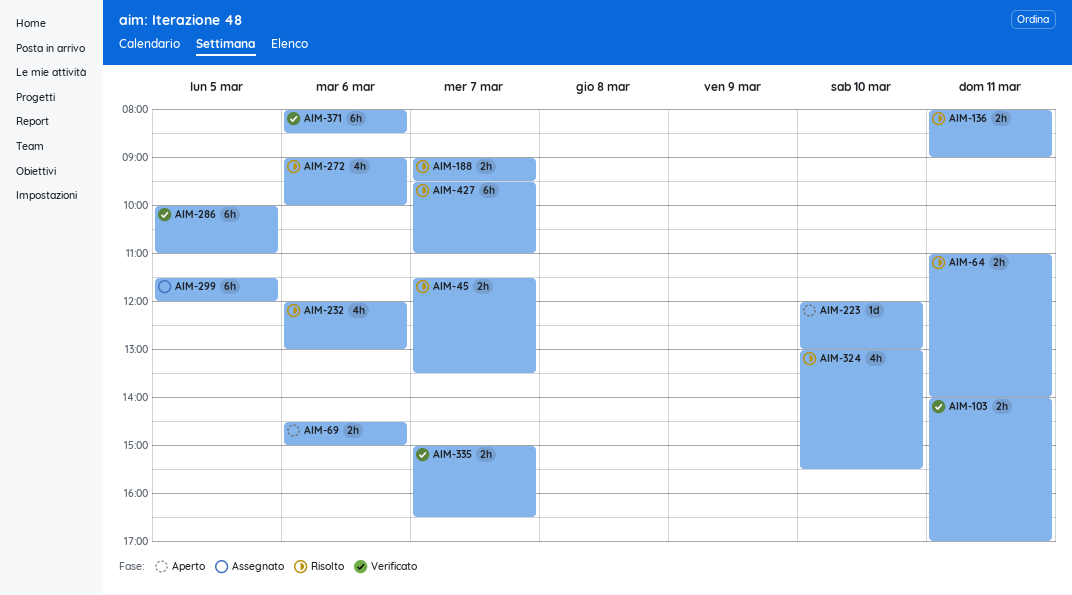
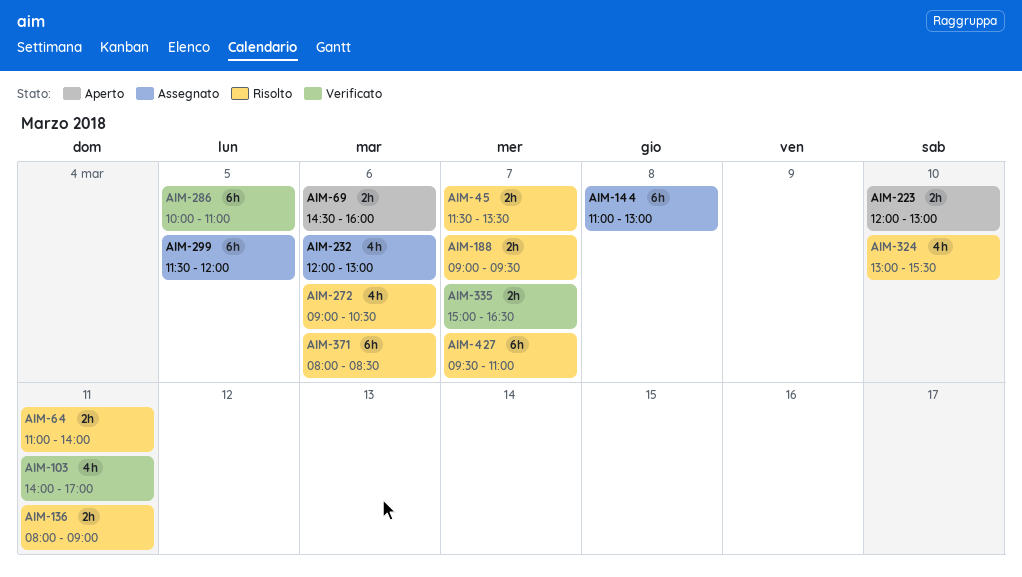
AIM-69, ends: 15:00 -> 16:00
AIM-103, estimate: 2h -> 4h
AIM-144: none -> present
AIM-223, estimate: 1d -> 2h
AIM-232, status: Risolto -> Assegnato
AIM-272, ends: 10:00 -> 10:30
AIM-371, status: Verificato -> Risolto

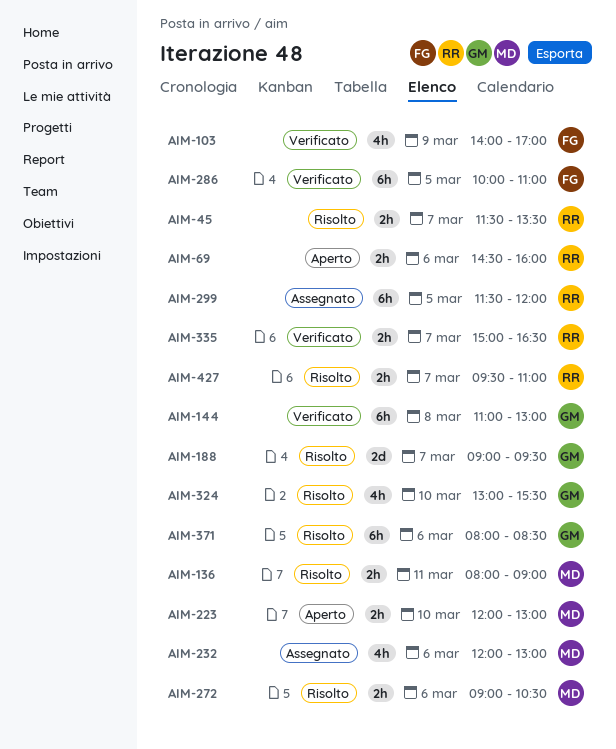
AIM-64: present -> none
AIM-103, day: Mar 11 -> Mar 9
AIM-144, status: Assegnato -> Verificato
AIM-188, estimate: 2h -> 2d
AIM-272, estimate: 4h -> 2h
AIM-427, estimate: 6h -> 2h

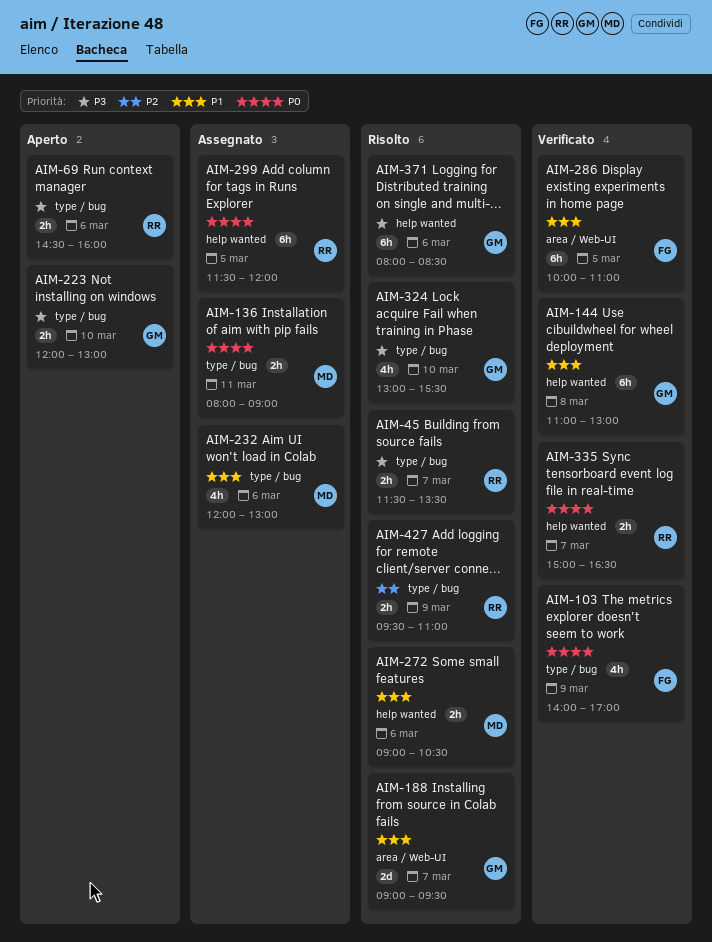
AIM-136, status: Risolto -> Assegnato
AIM-223, owner: MD -> GM
AIM-427, day: Mar 7 -> Mar 9

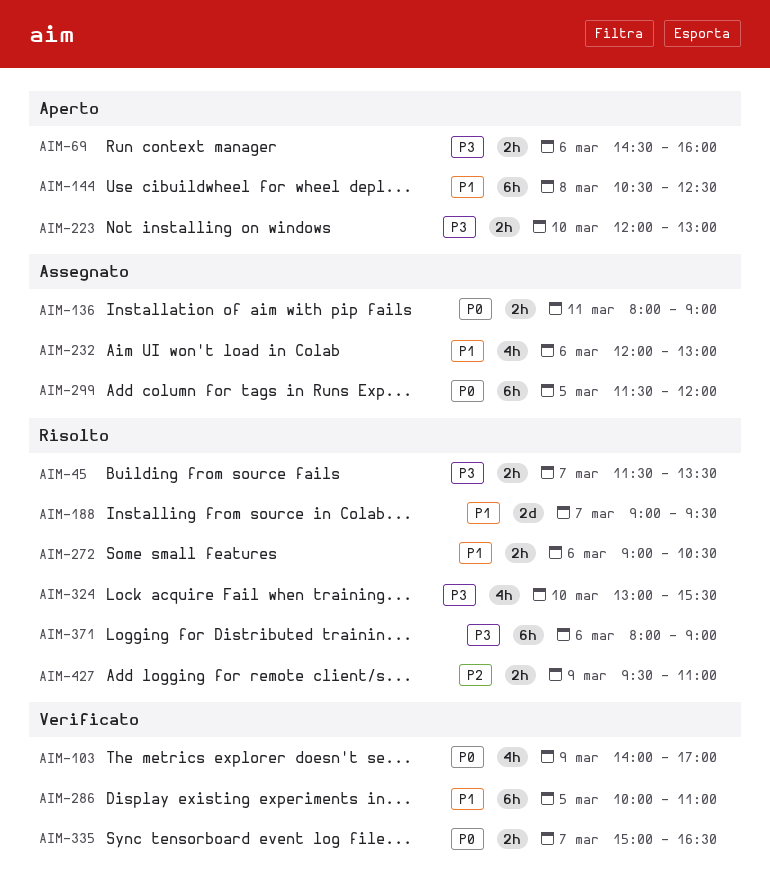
AIM-144, status: Verificato -> Aperto
AIM-144, begins: 11:00 -> 10:30
AIM-144, ends: 13:00 -> 12:30
AIM-371, ends: 08:30 -> 09:00

